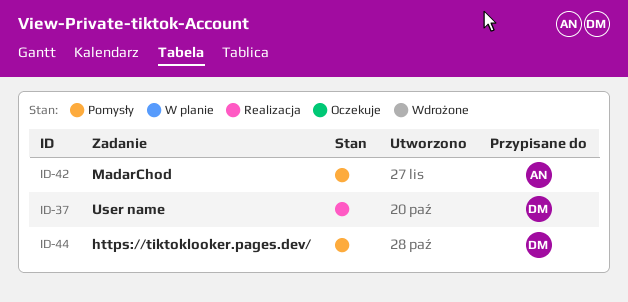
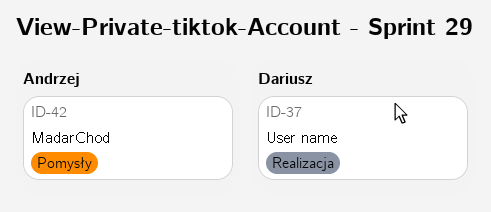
ID-44: present -> none

